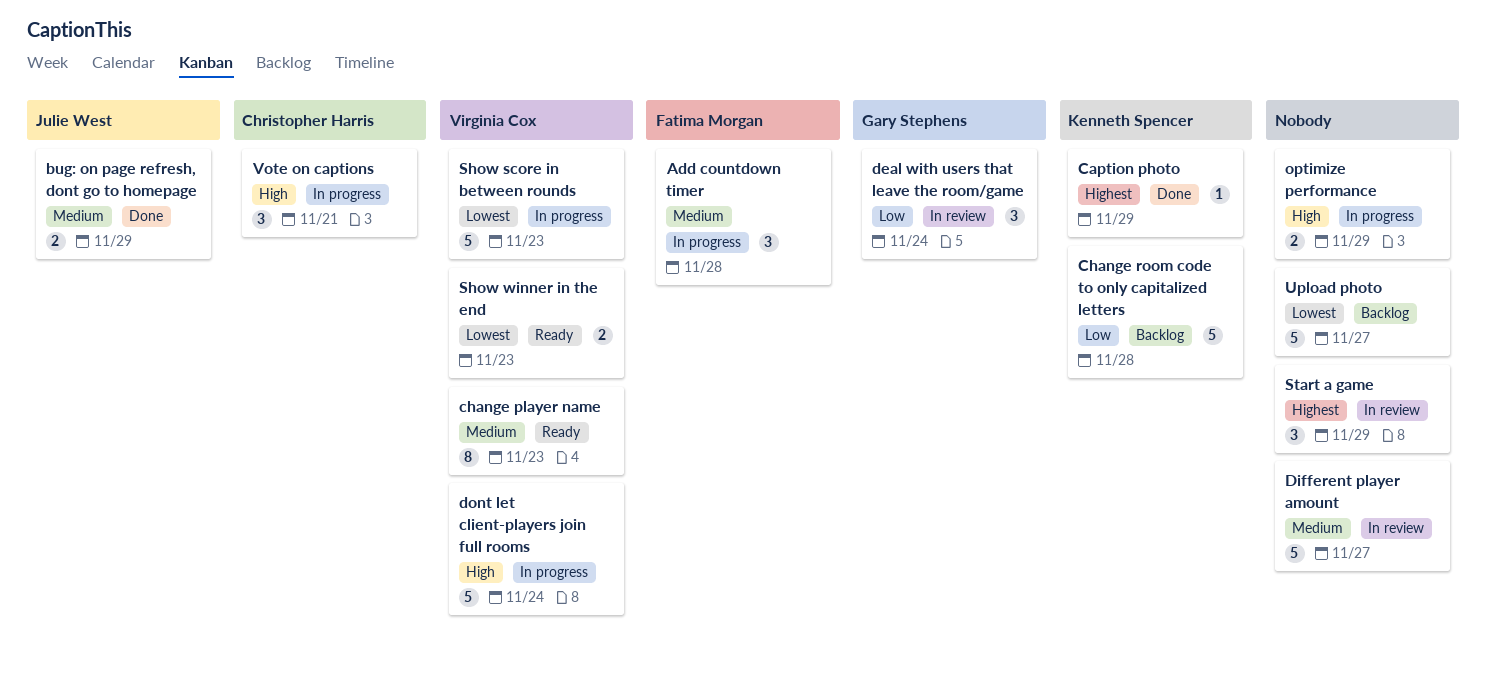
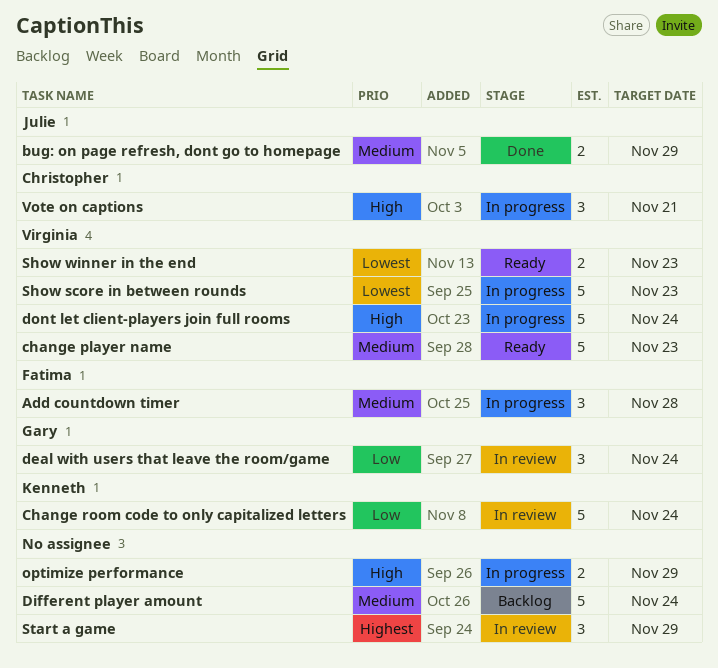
Caption photo: present -> none
change player name, estimate: 8 -> 5
Change room code to only capitalized letters, status: Backlog -> In review
Change room code to only capitalized letters, due: Nov 28 -> Nov 24
Different player amount, status: In review -> Backlog
Different player amount, due: Nov 27 -> Nov 24
Upload photo: present -> none

